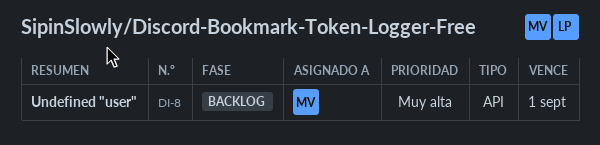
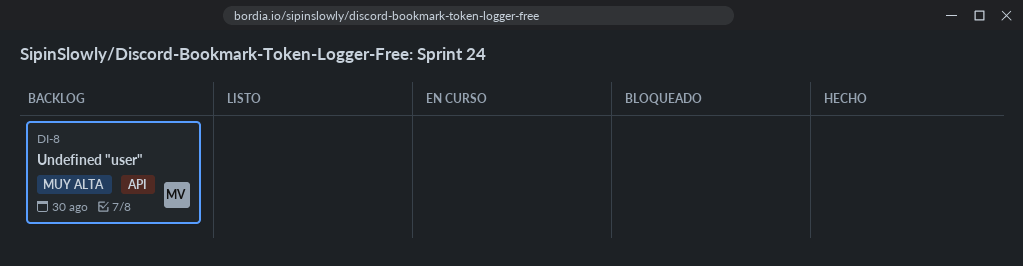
DI-8, due: Sep 1 -> Aug 30

